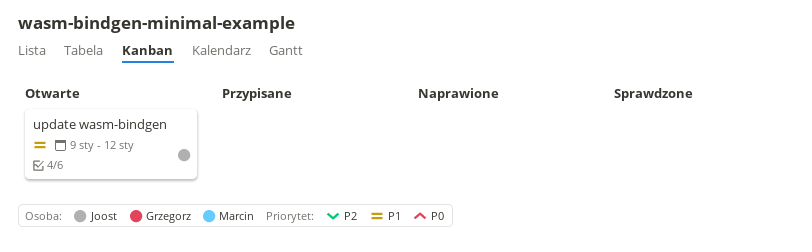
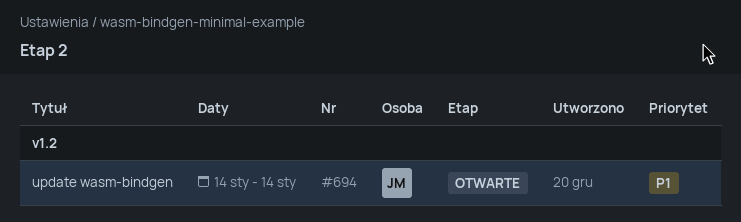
update wasm-bindgen, start: Jan 9 -> Jan 14
update wasm-bindgen, due: Jan 12 -> Jan 14

